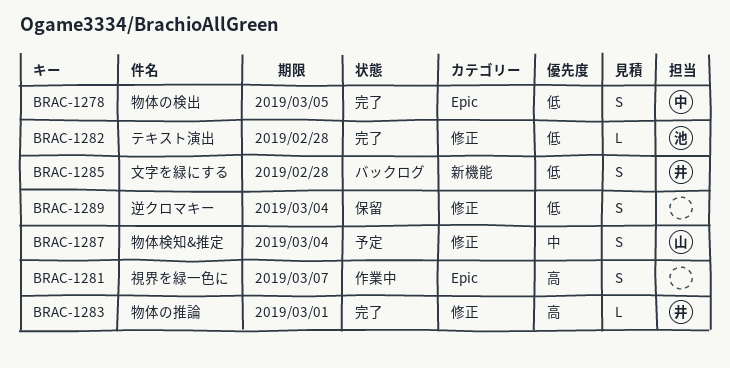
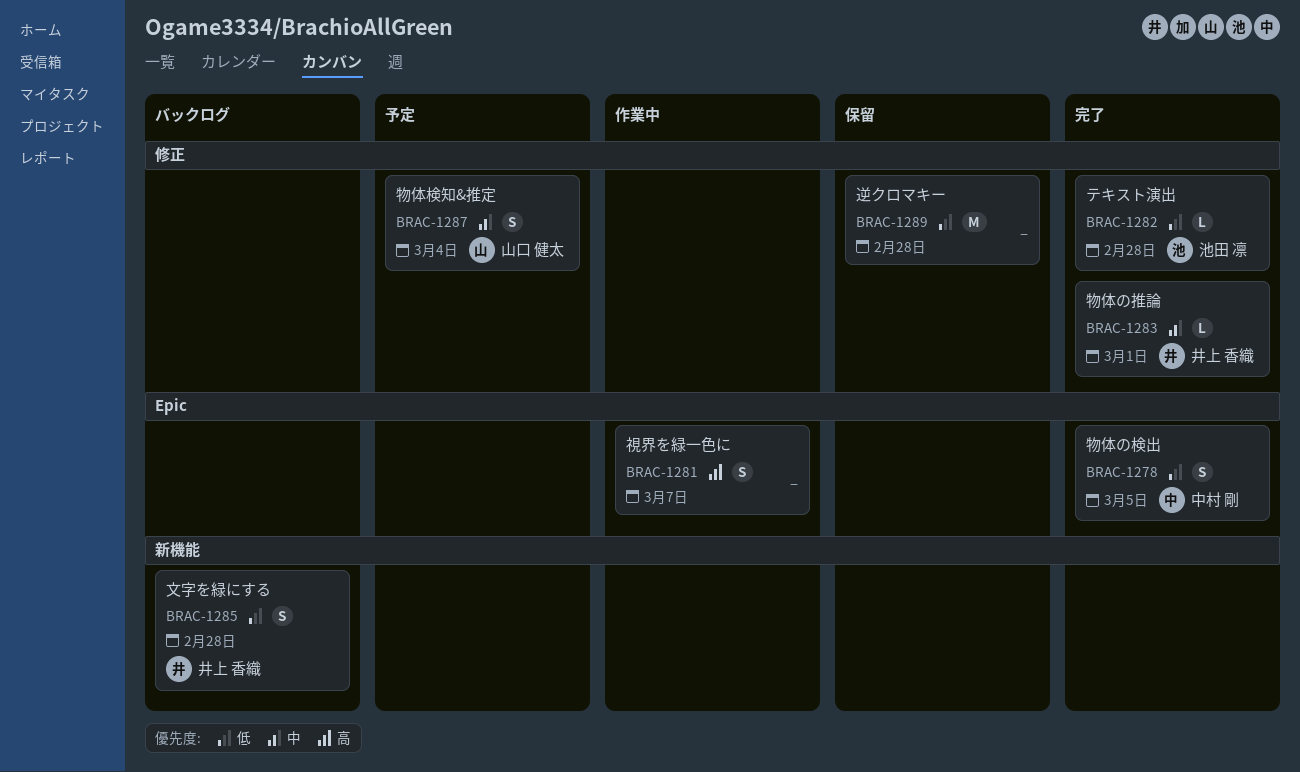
BRAC-1283, priority: 高 -> 中
BRAC-1289, estimate: S -> M
BRAC-1289, due: Mar 4 -> Feb 28

